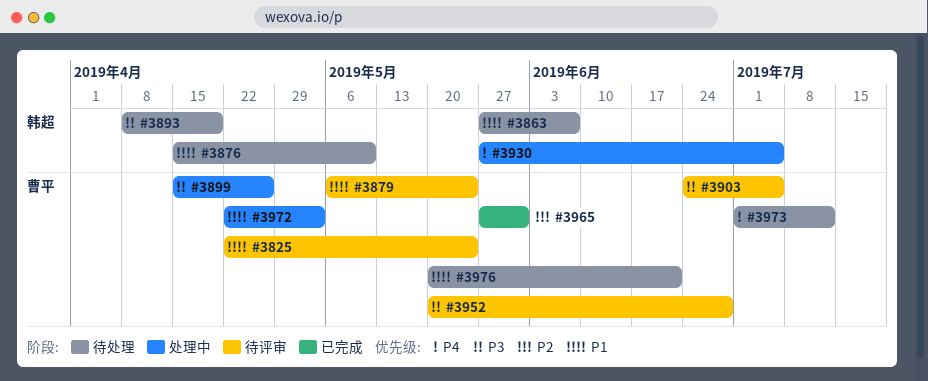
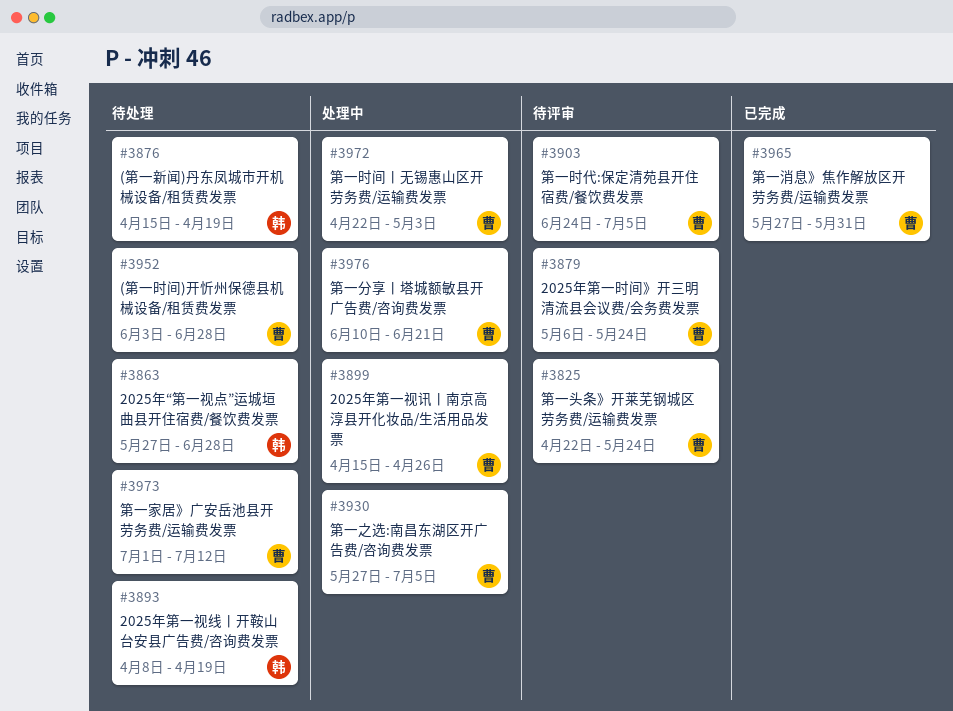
#3863, due: Jun 7 -> Jun 28
#3876, due: May 10 -> Apr 19
#3930, owner: 韩超 -> 曹平
#3952, status: 待评审 -> 待处理
#3952, start: May 20 -> Jun 3
#3976, status: 待处理 -> 处理中
#3976, start: May 20 -> Jun 10

